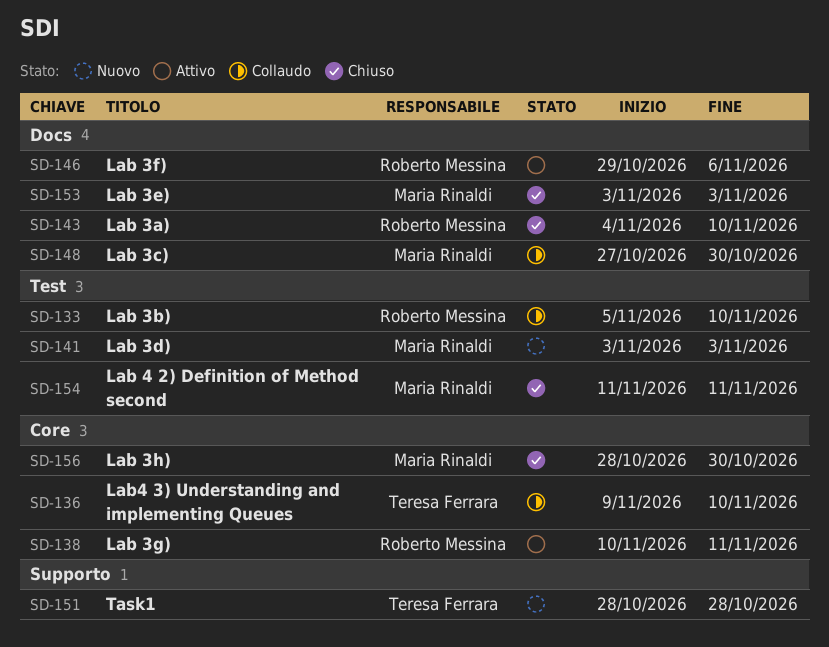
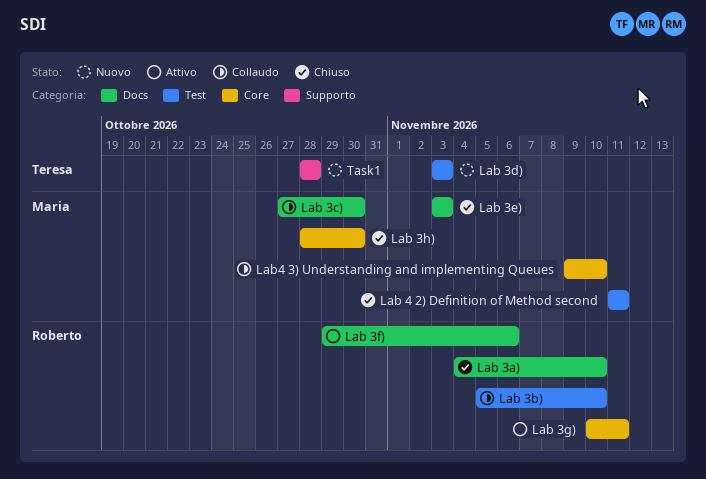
Lab 3d), owner: Maria Rinaldi -> Teresa Ferrara
Lab4 3) Understanding and implementing Queues, owner: Teresa Ferrara -> Maria Rinaldi

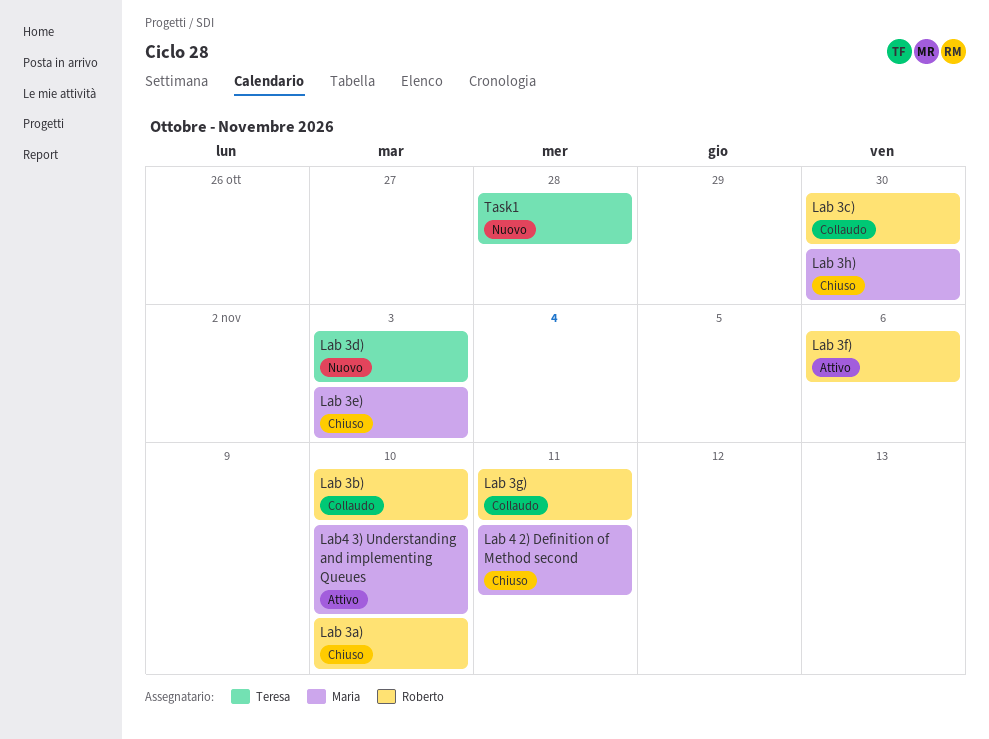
Lab 3c), owner: Maria -> Roberto
Lab 3g), status: Attivo -> Collaudo
Lab4 3) Understanding and implementing Queues, status: Collaudo -> Attivo

